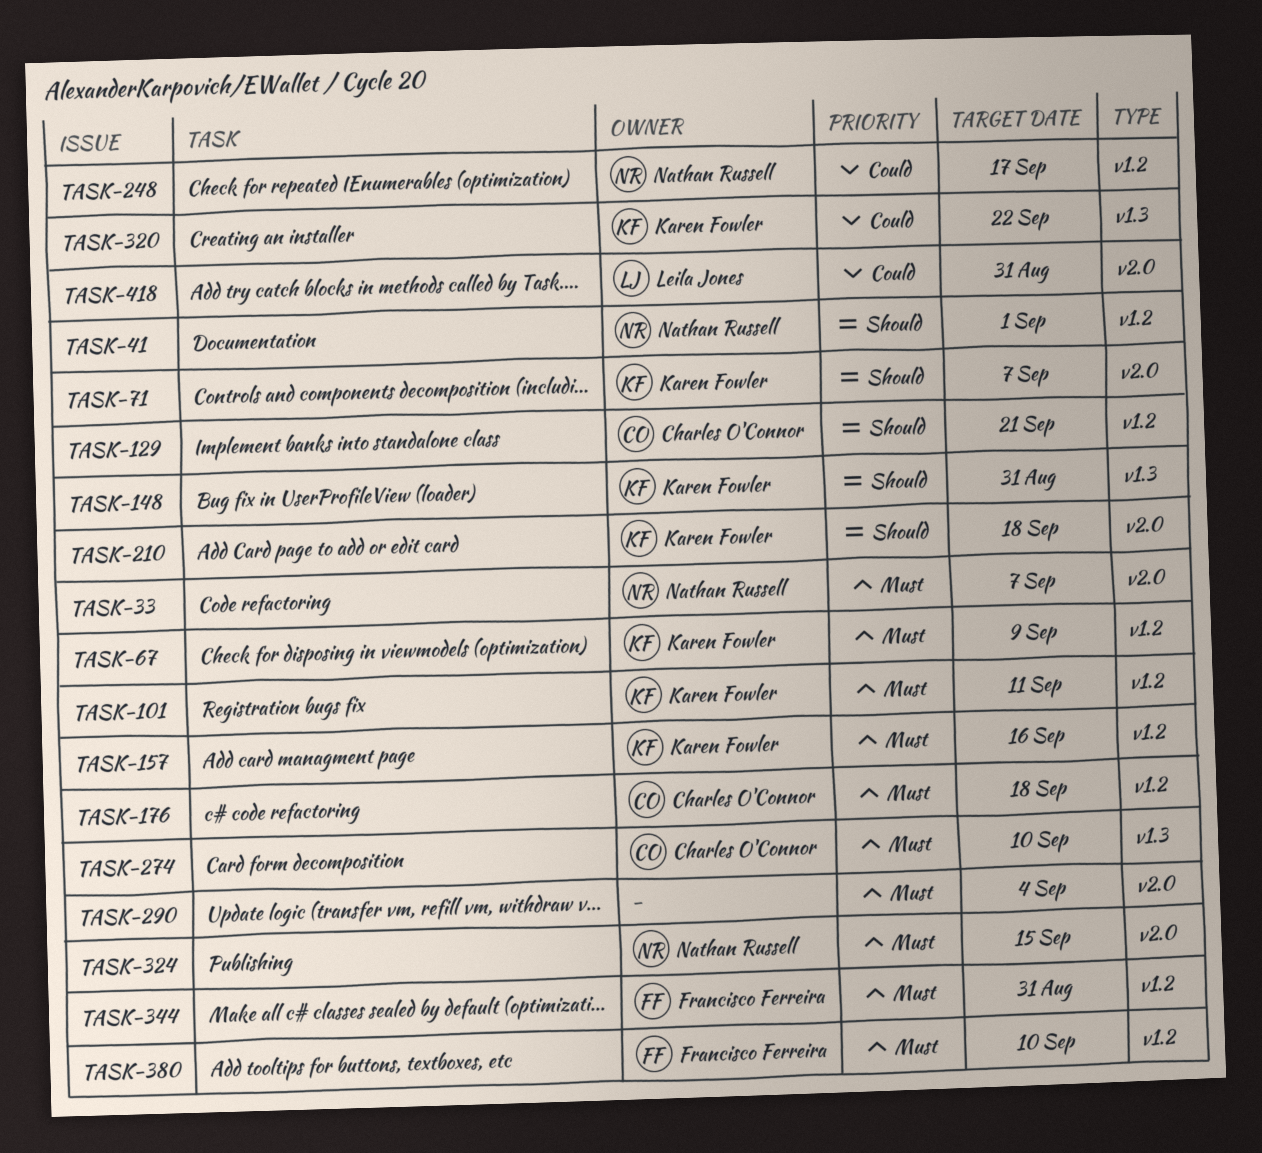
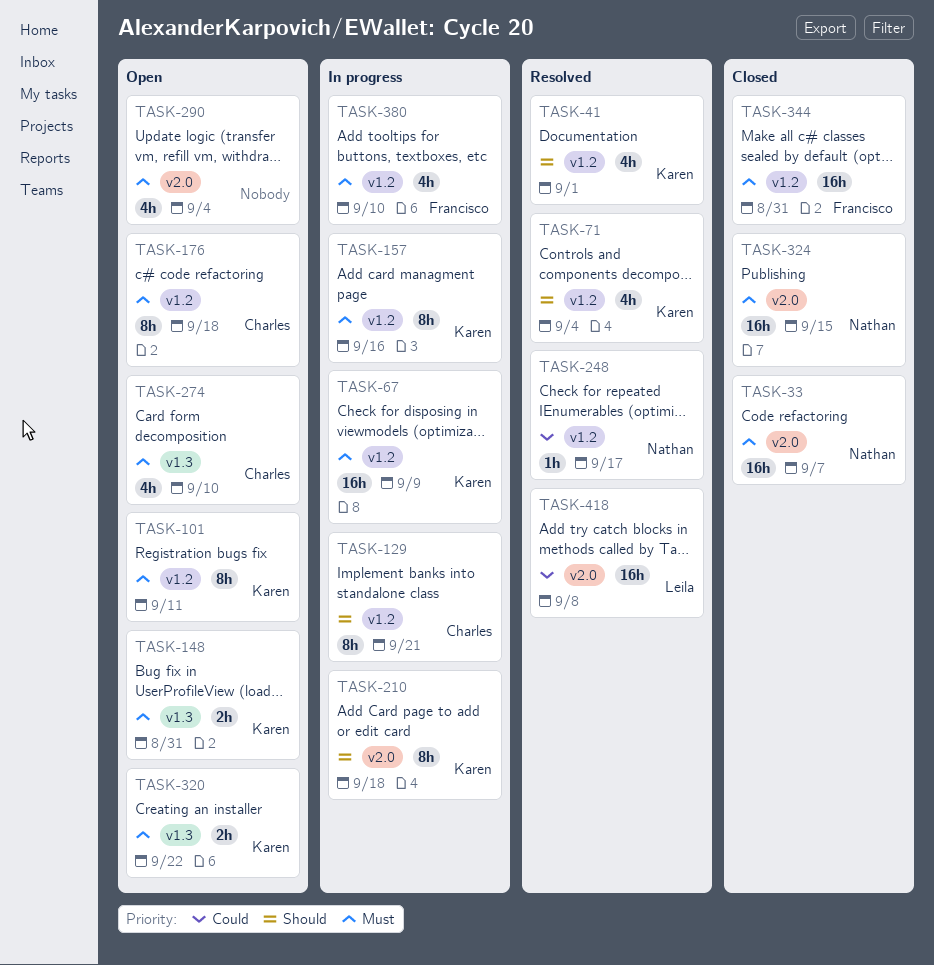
TASK-41, owner: Nathan Russell -> Karen Fowler
TASK-71, label: v2.0 -> v1.2
TASK-71, due: Sep 7 -> Sep 4
TASK-148, priority: Should -> Must
TASK-320, priority: Could -> Must
TASK-418, due: Aug 31 -> Sep 8

